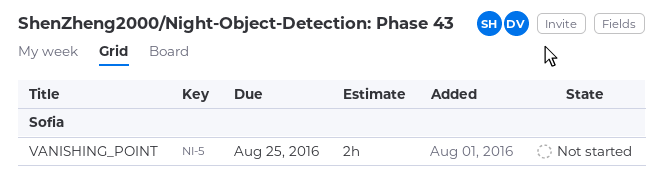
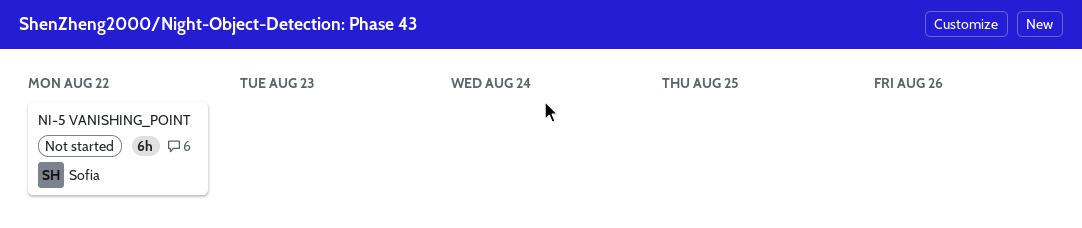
NI-5, estimate: 2h -> 6h
NI-5, due: Aug 25 -> Aug 22

